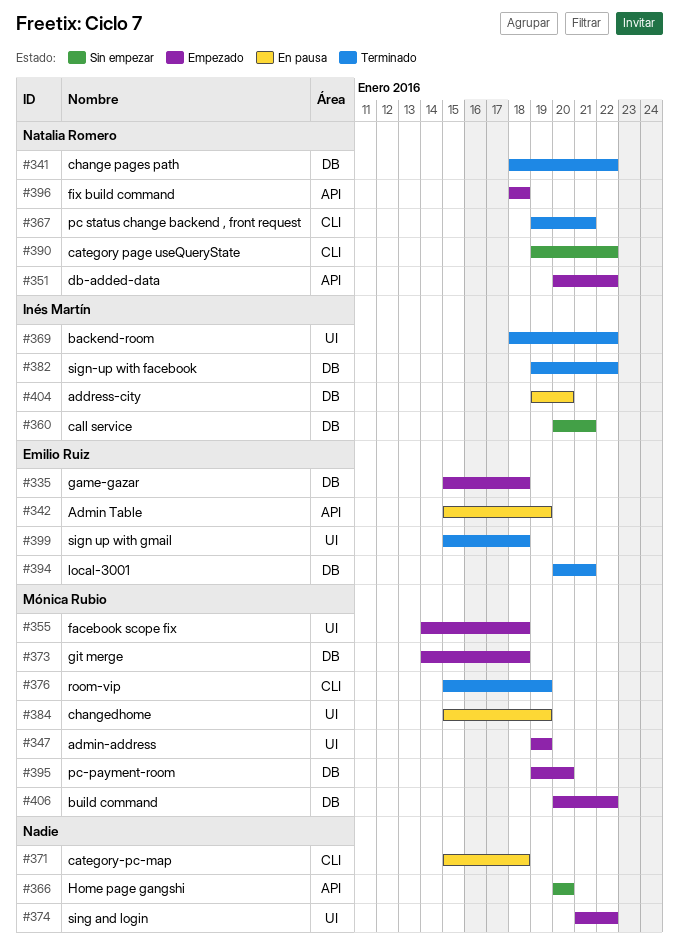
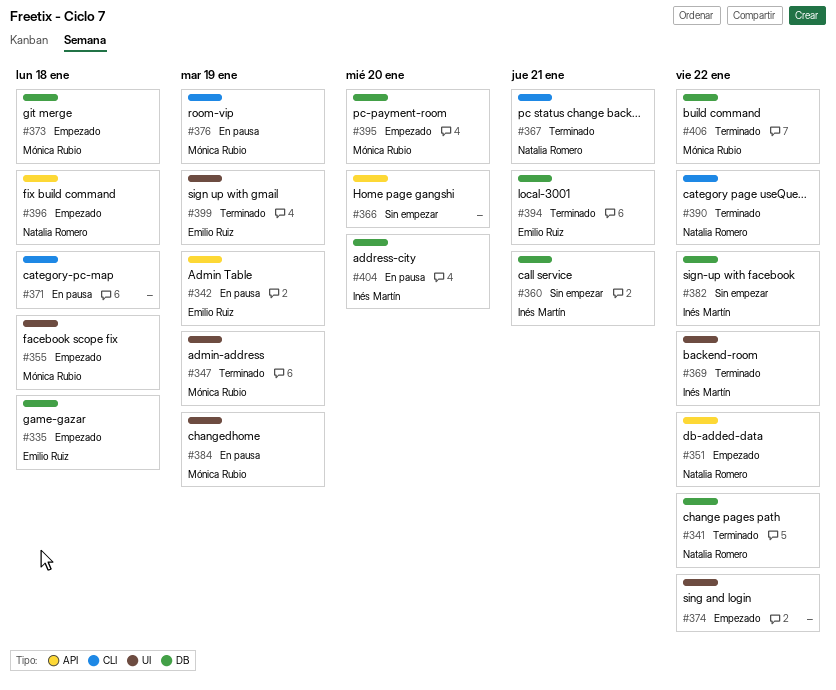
#347, status: Empezado -> Terminado
#376, status: Terminado -> En pausa
#382, status: Terminado -> Sin empezar
#390, status: Sin empezar -> Terminado
#399, due: Jan 18 -> Jan 19
#406, status: Empezado -> Terminado

